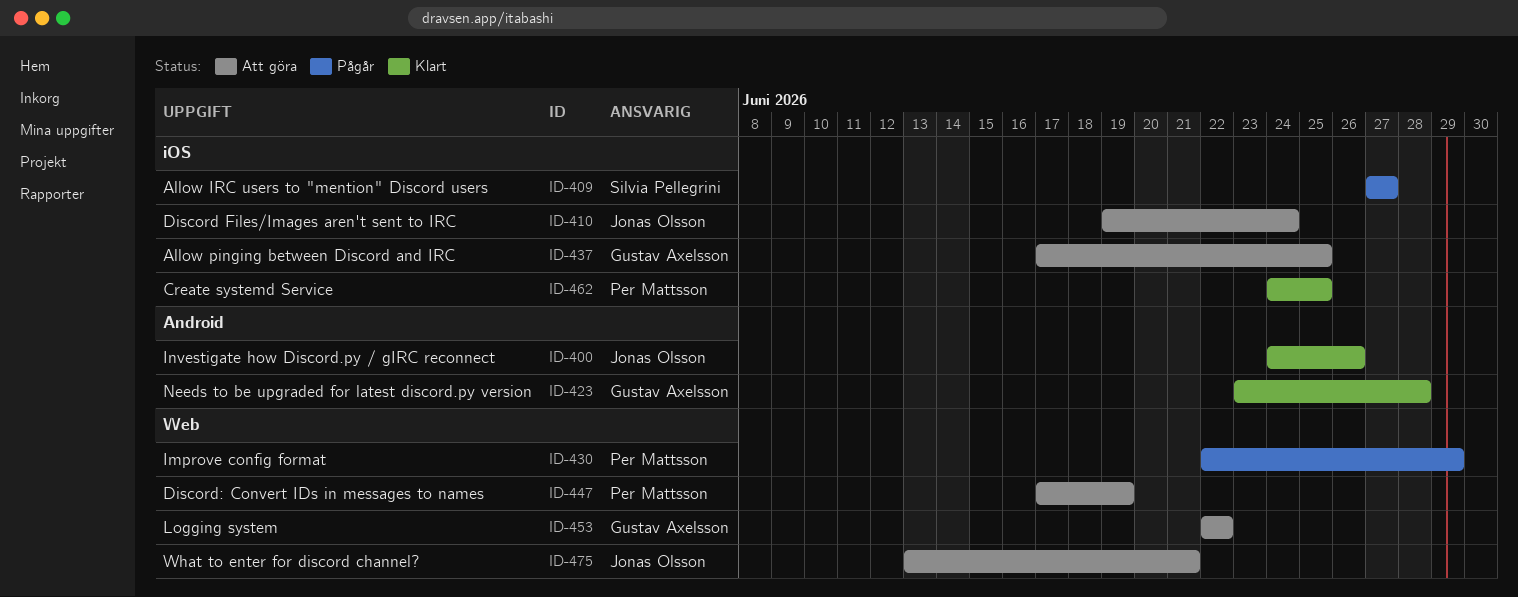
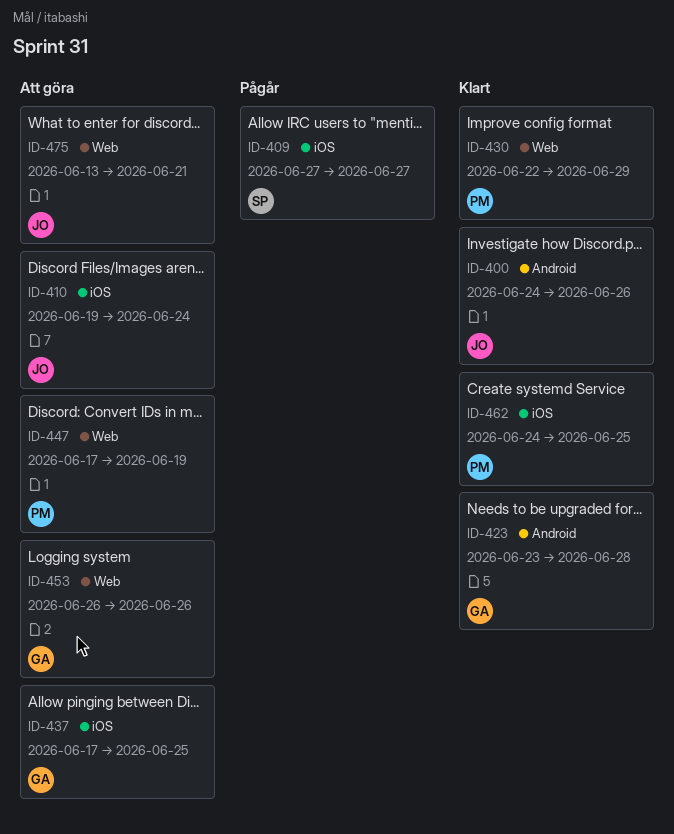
ID-430, status: Pågår -> Klart
ID-453, start: Jun 22 -> Jun 26
ID-453, due: Jun 22 -> Jun 26

